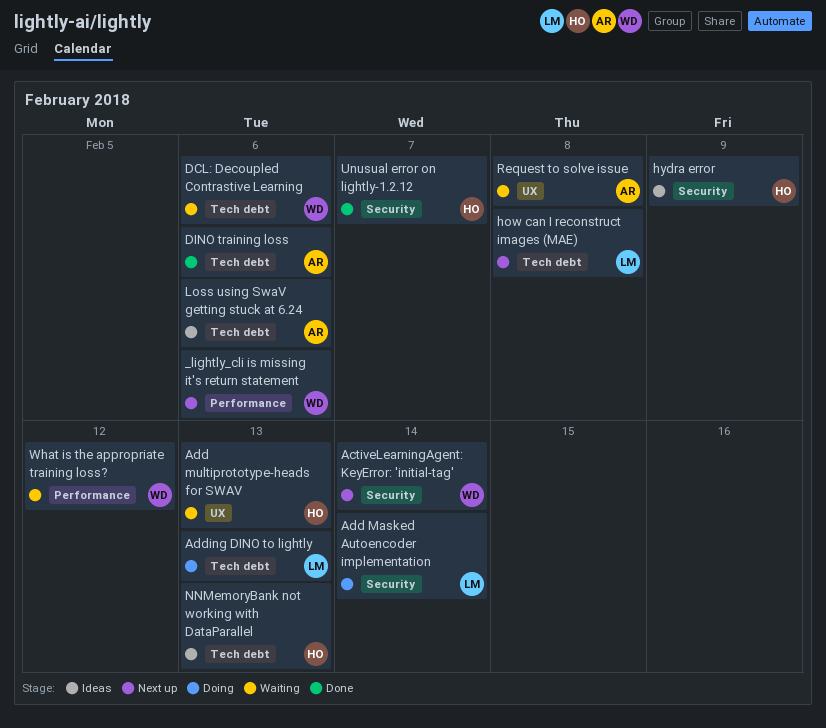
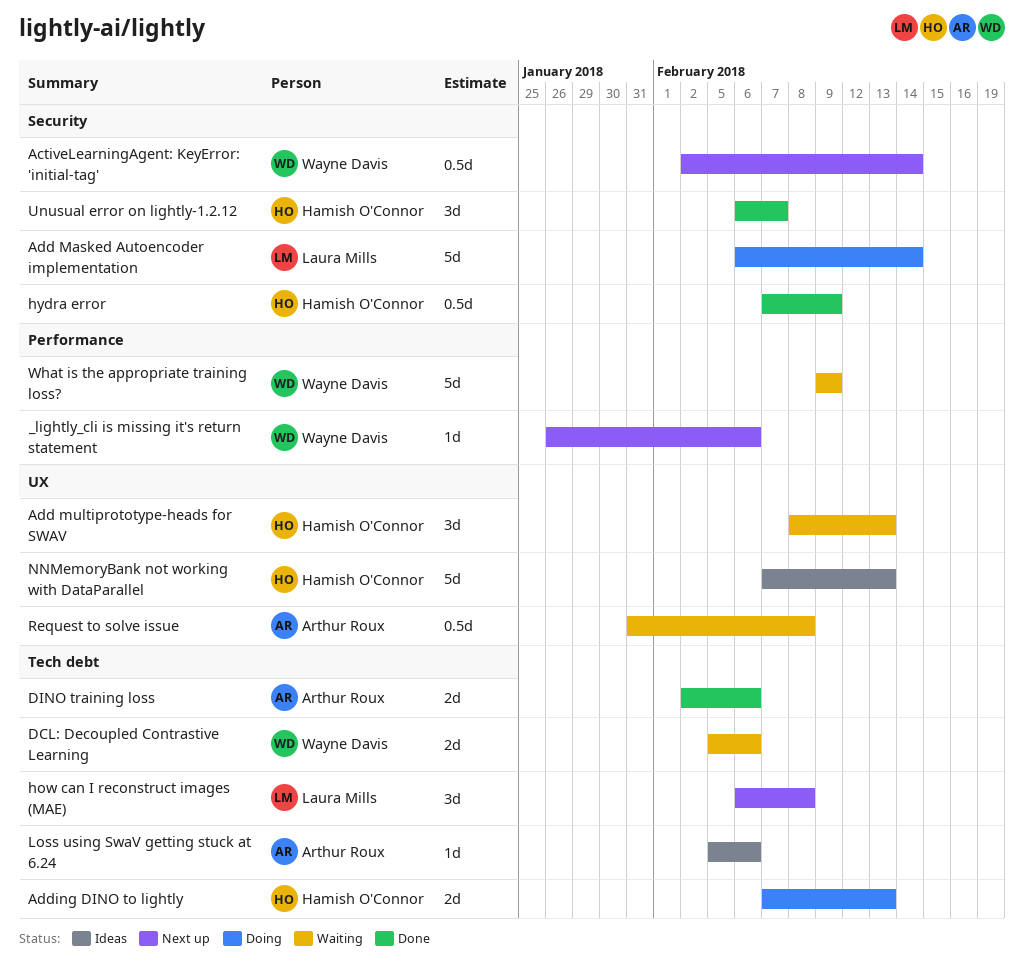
Adding DINO to lightly, owner: Laura Mills -> Hamish O'Connor
hydra error, status: Ideas -> Done
NNMemoryBank not working with DataParallel, label: Tech debt -> UX
What is the appropriate training loss?, due: Feb 12 -> Feb 9

